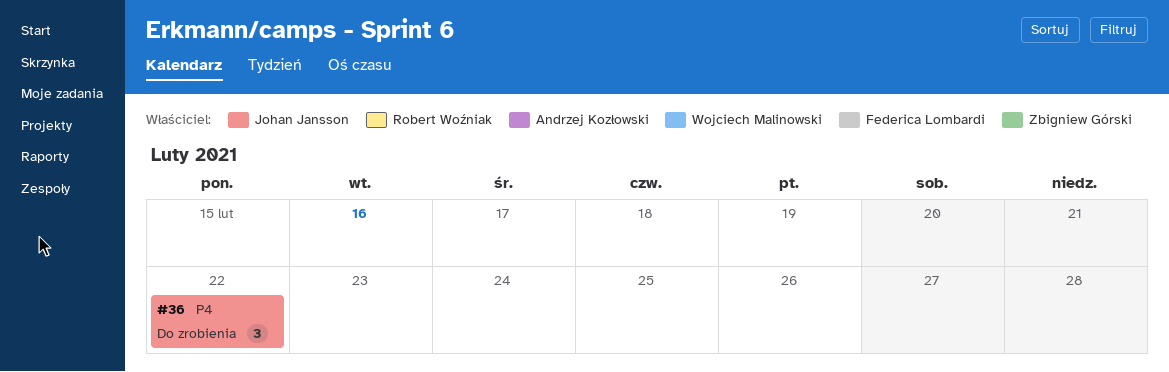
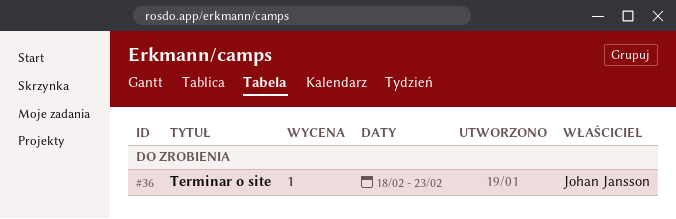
#36, estimate: 3 -> 1
#36, due: Feb 22 -> Feb 23

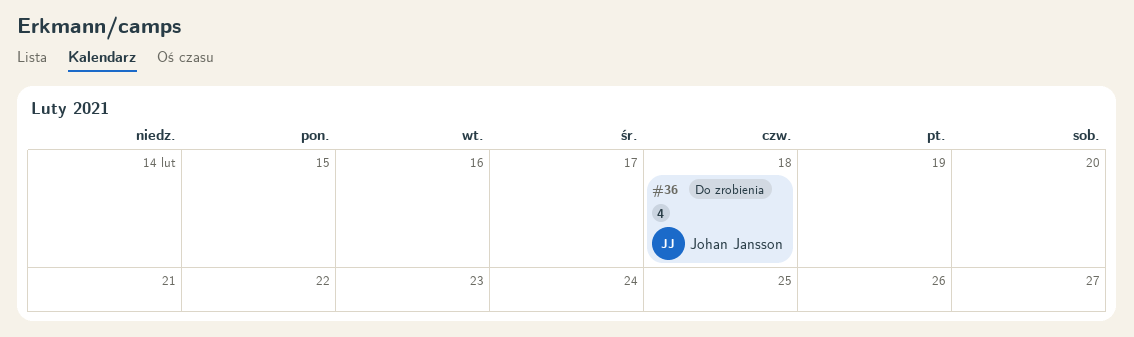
#36, estimate: 1 -> 4
#36, due: Feb 23 -> Feb 18

